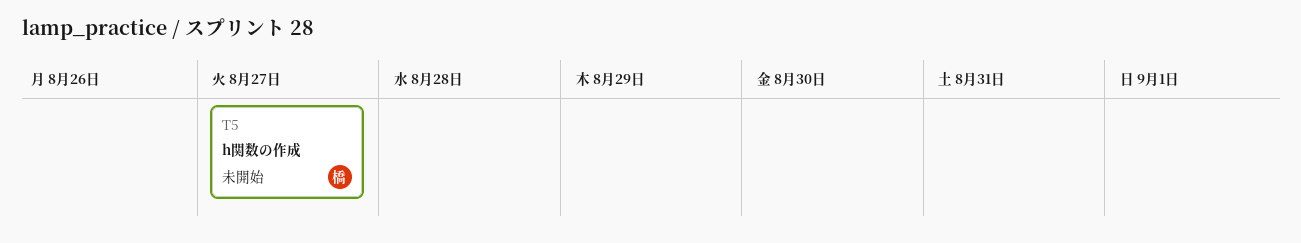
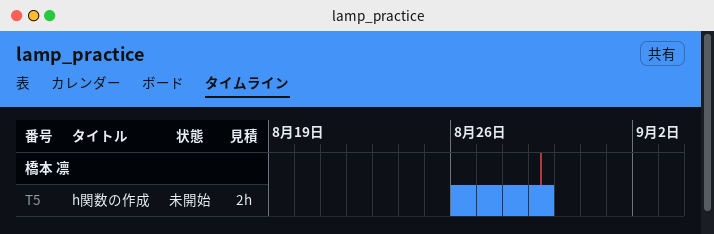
T5, due: Aug 27 -> Aug 29

